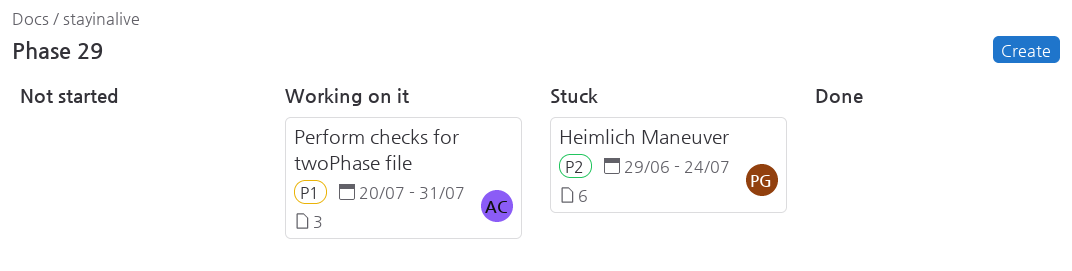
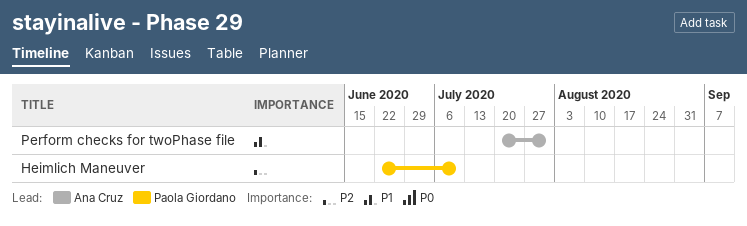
Heimlich Maneuver, start: Jun 29 -> Jun 22
Heimlich Maneuver, due: Jul 24 -> Jul 10

